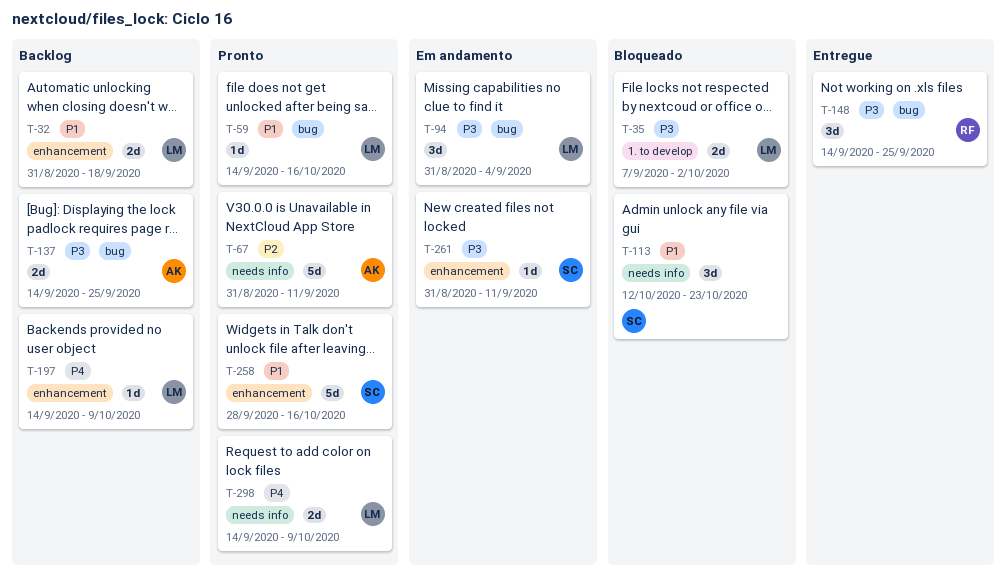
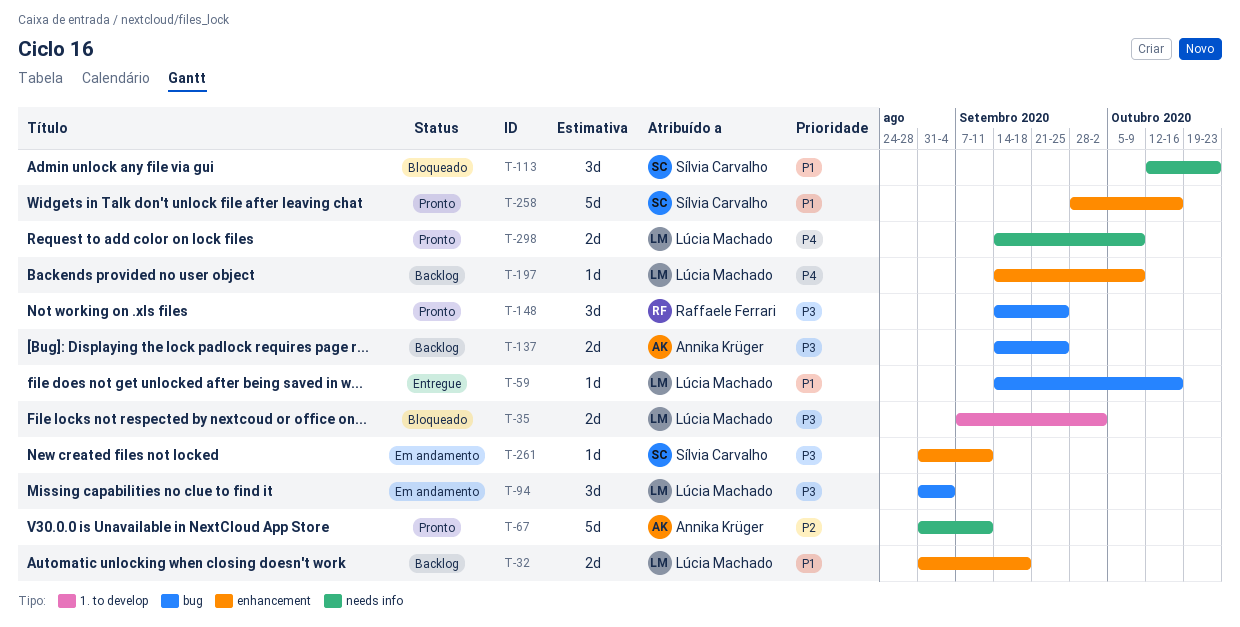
T-59, status: Pronto -> Entregue
T-148, status: Entregue -> Pronto

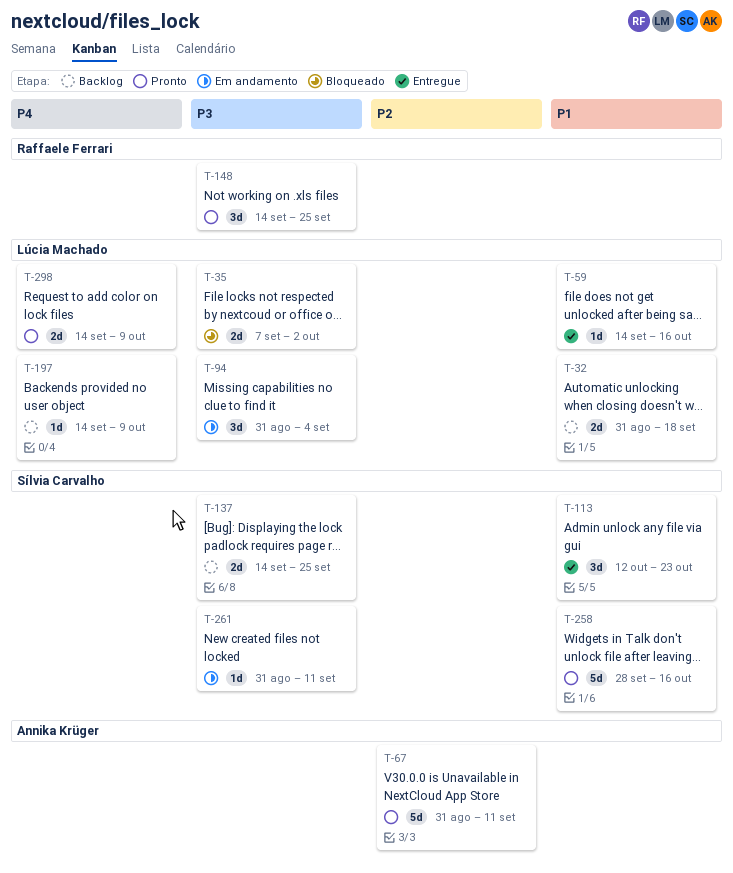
T-113, status: Bloqueado -> Entregue
T-137, owner: Annika Krüger -> Sílvia Carvalho

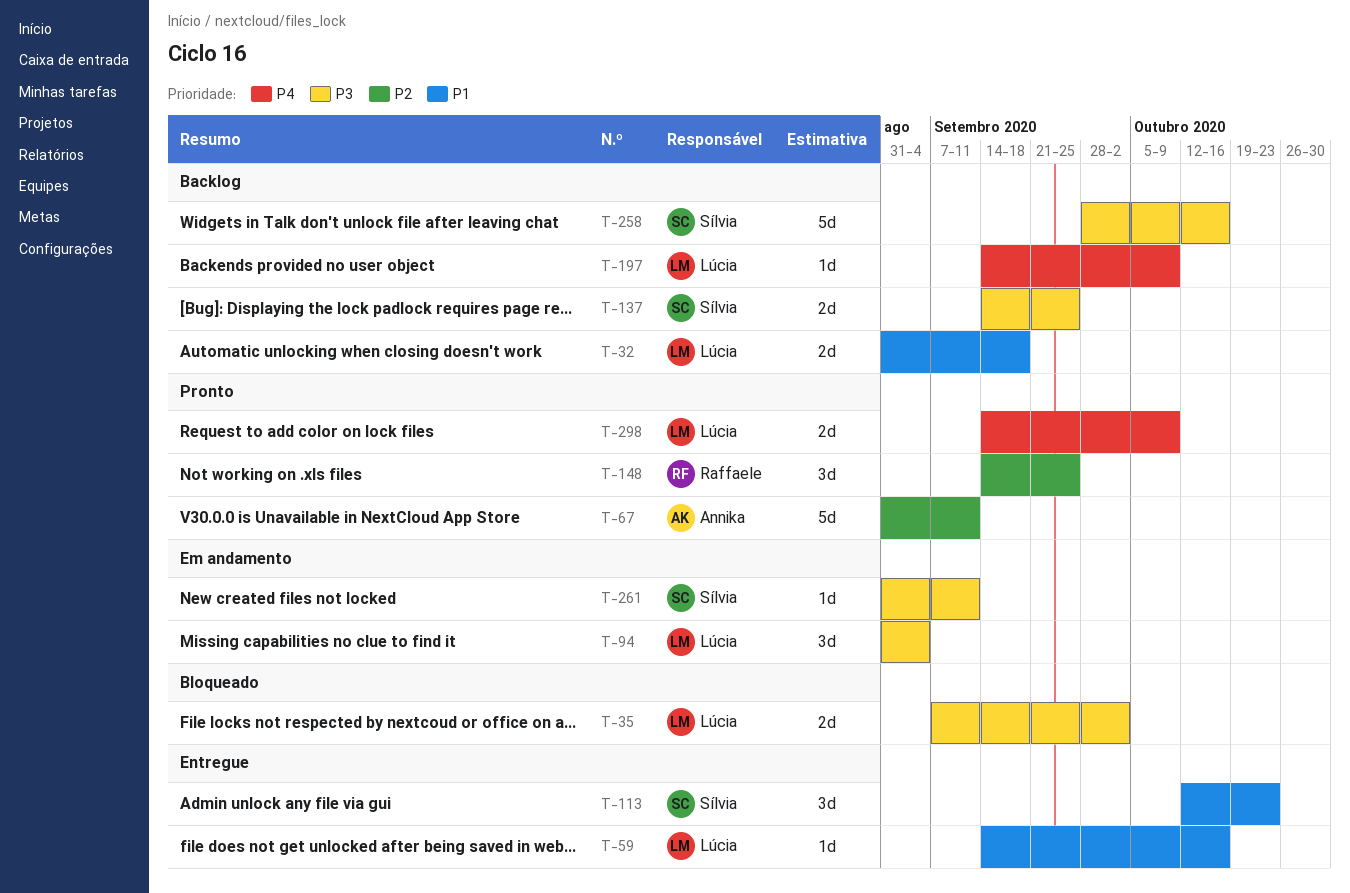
T-148, priority: P3 -> P2
T-258, status: Pronto -> Backlog
T-258, priority: P1 -> P3

